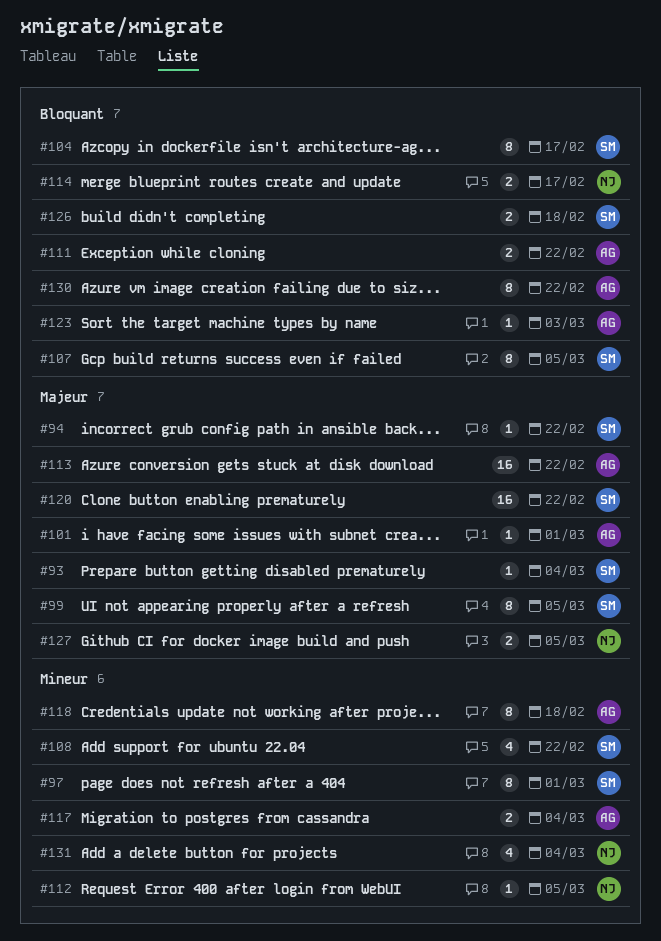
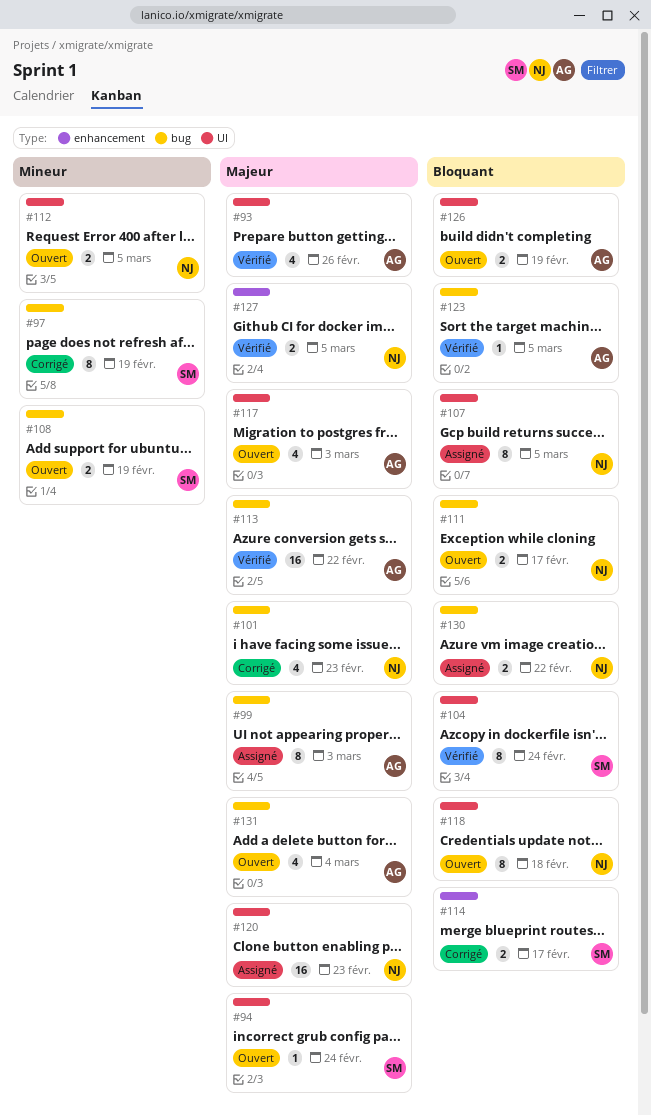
#93, owner: SM -> AG
#93, estimate: 1 -> 4
#93, due: Mar 4 -> Feb 26
#94, due: Feb 22 -> Feb 24
#97, due: Mar 1 -> Feb 19
#99, owner: SM -> AG
#99, due: Mar 5 -> Mar 3
#101, owner: AG -> NJ
#101, estimate: 1 -> 4
#101, due: Mar 1 -> Feb 23
#104, due: Feb 17 -> Feb 24
#107, owner: SM -> NJ
#108, estimate: 4 -> 2
#108, due: Feb 22 -> Feb 19
#111, owner: AG -> NJ
#111, due: Feb 22 -> Feb 17
#112, estimate: 1 -> 2
#114, owner: NJ -> SM
#117, priority: Mineur -> Majeur
#117, estimate: 2 -> 4
#117, due: Mar 4 -> Mar 3
#118, owner: AG -> NJ
#118, priority: Mineur -> Bloquant
#120, owner: SM -> NJ
#120, due: Feb 22 -> Feb 23
#123, due: Mar 3 -> Mar 5
#126, owner: SM -> AG
#126, due: Feb 18 -> Feb 19
#130, owner: AG -> NJ
#130, estimate: 8 -> 2
#131, owner: NJ -> AG
#131, priority: Mineur -> Majeur

